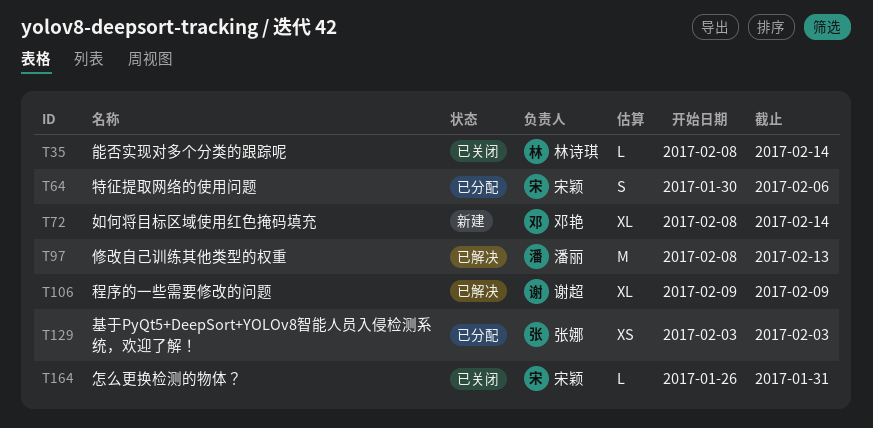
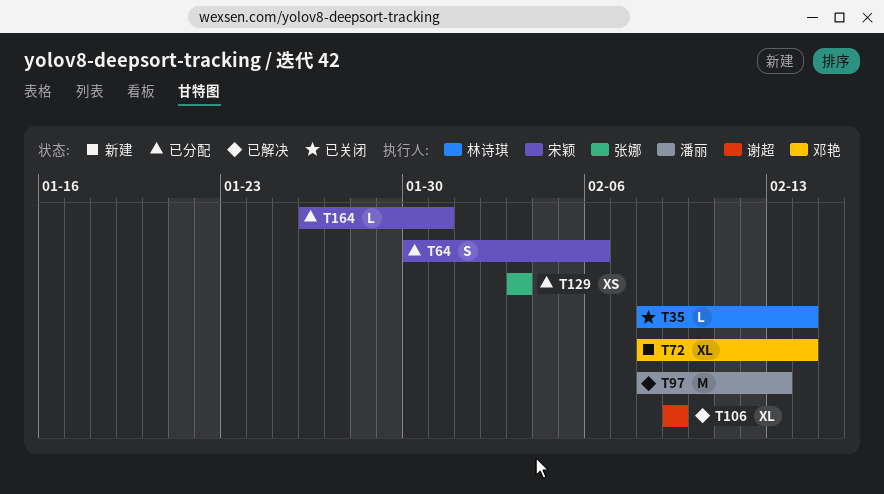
T164, status: 已关闭 -> 已分配

